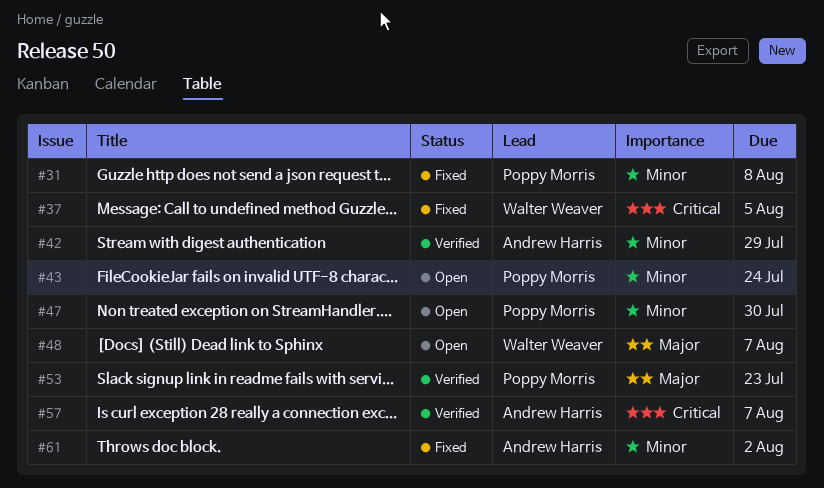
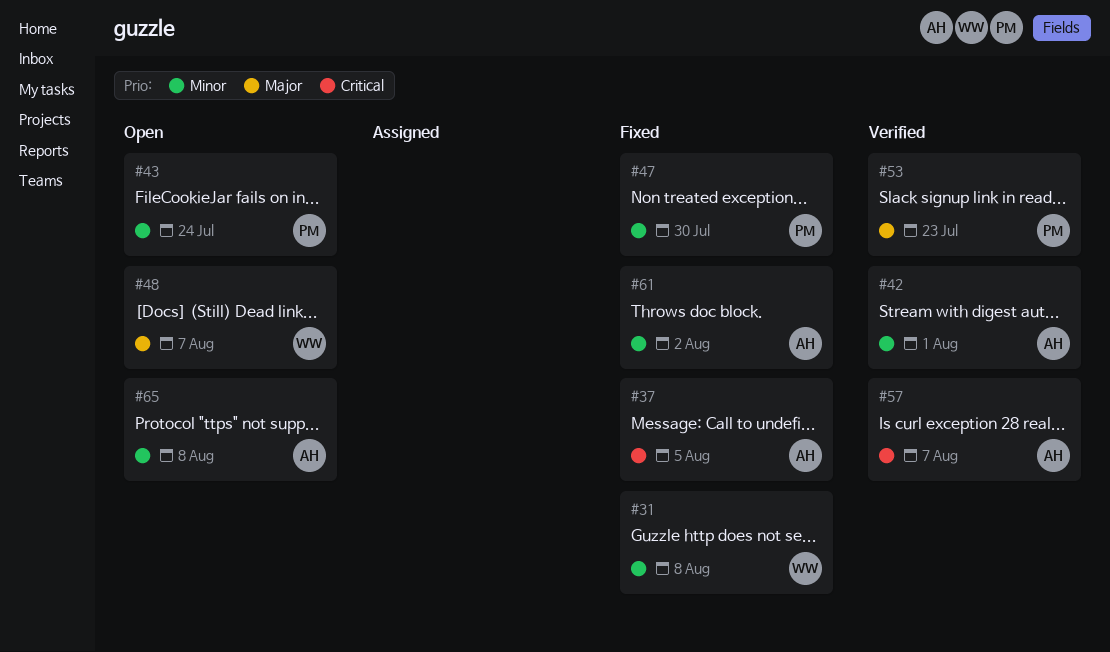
#31, owner: Poppy Morris -> Walter Weaver
#37, owner: Walter Weaver -> Andrew Harris
#42, due: Jul 29 -> Aug 1
#47, status: Open -> Fixed
#65: none -> present

